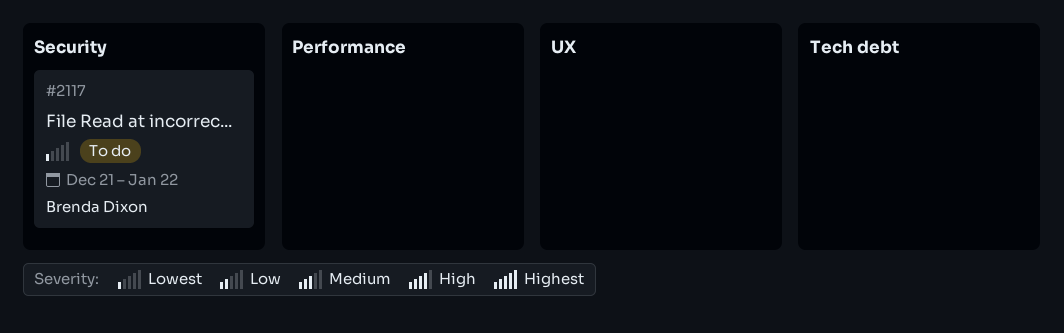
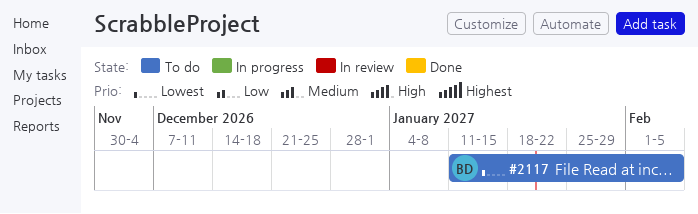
#2117, start: Dec 21 -> Jan 11
#2117, due: Jan 22 -> Feb 5

